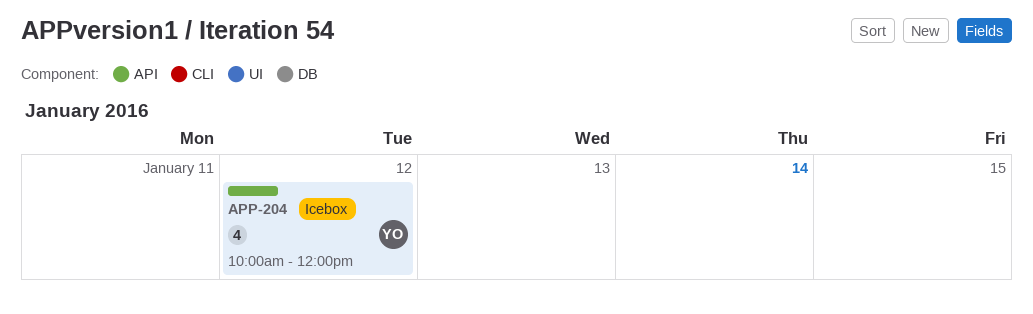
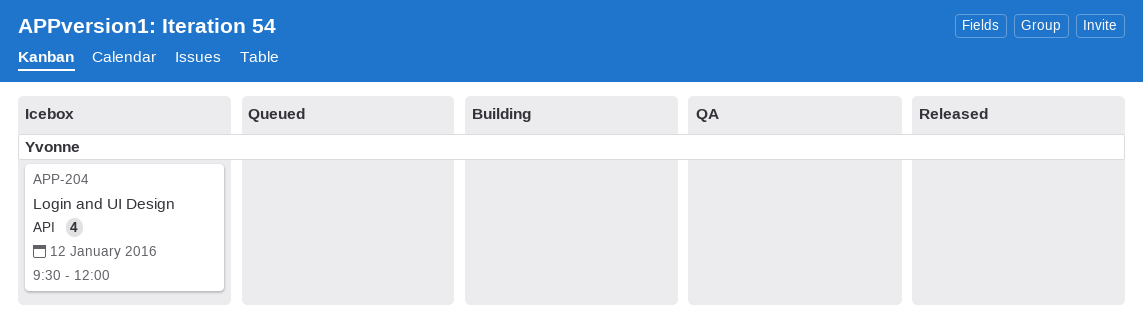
APP-204, begins: 10:00 -> 09:30

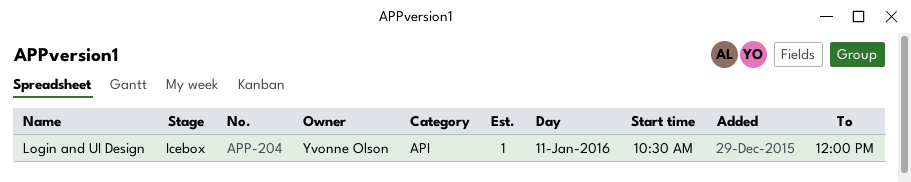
APP-204, estimate: 4 -> 1
APP-204, day: Jan 12 -> Jan 11
APP-204, begins: 09:30 -> 10:30

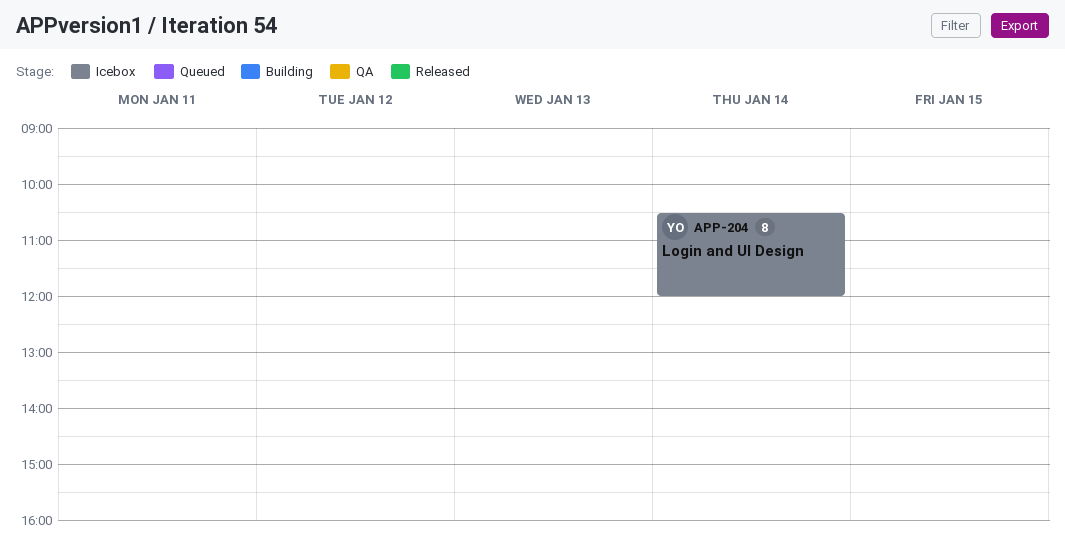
APP-204, estimate: 1 -> 8
APP-204, day: Jan 11 -> Jan 14

